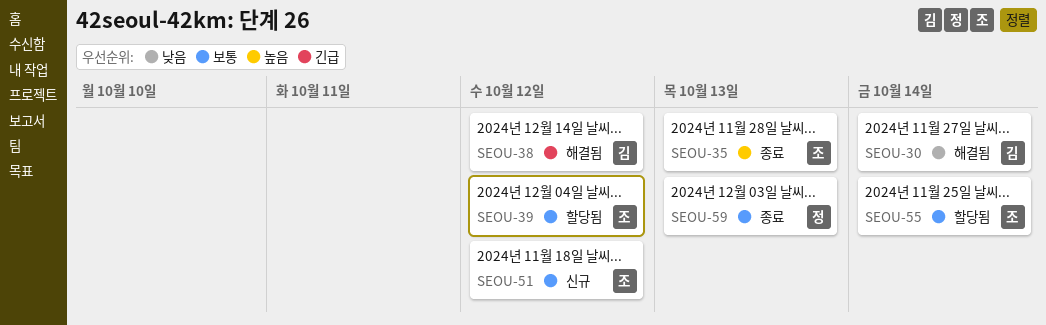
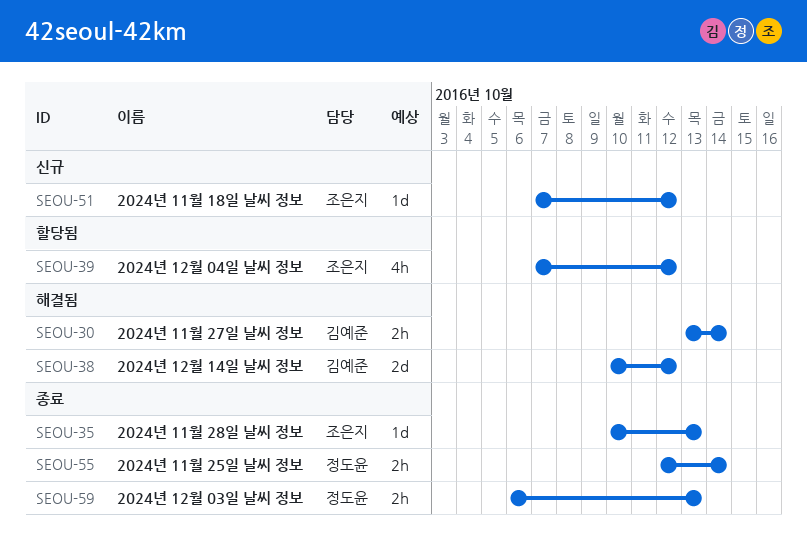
SEOU-55, status: 할당됨 -> 종료
SEOU-55, owner: 조은지 -> 정도윤

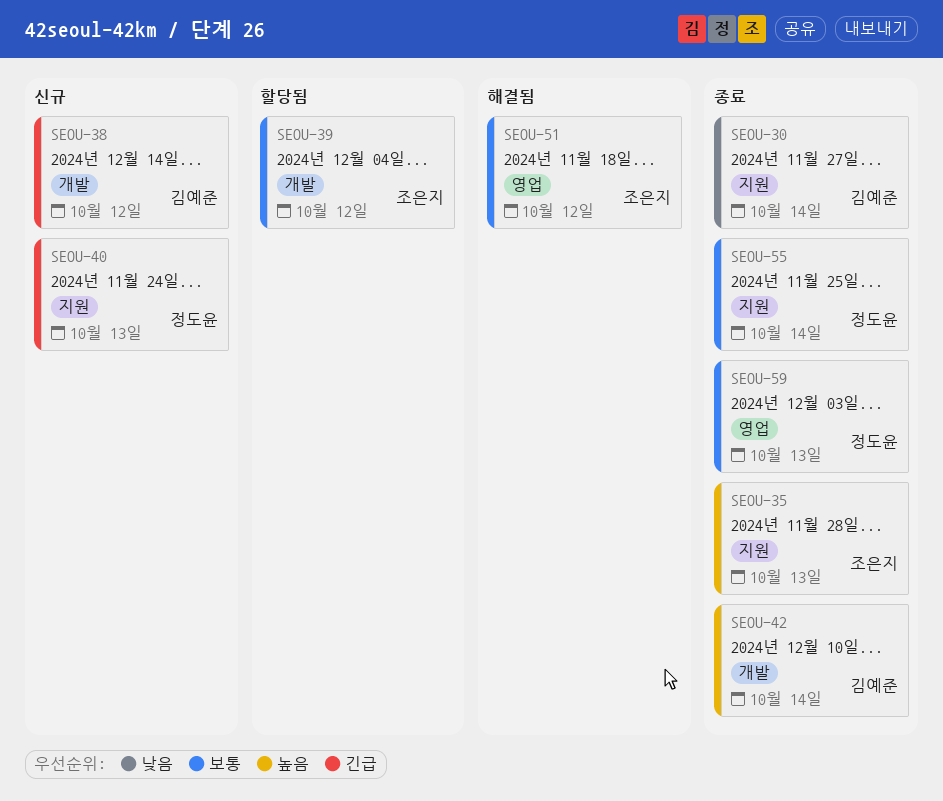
SEOU-30, status: 해결됨 -> 종료
SEOU-38, status: 해결됨 -> 신규
SEOU-40: none -> present
SEOU-42: none -> present
SEOU-51, status: 신규 -> 해결됨

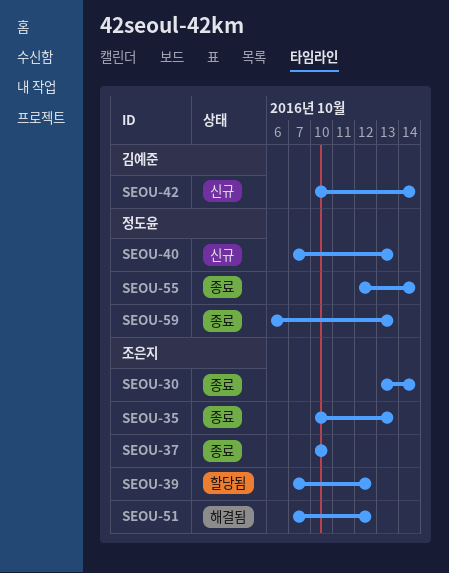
SEOU-30, owner: 김예준 -> 조은지
SEOU-37: none -> present
SEOU-38: present -> none
SEOU-42, status: 종료 -> 신규

